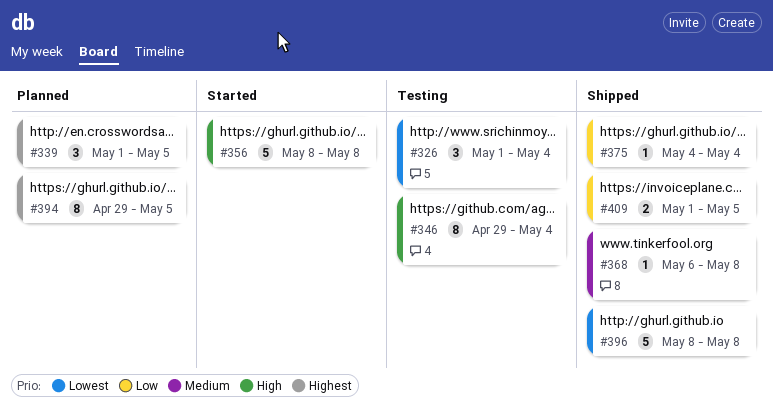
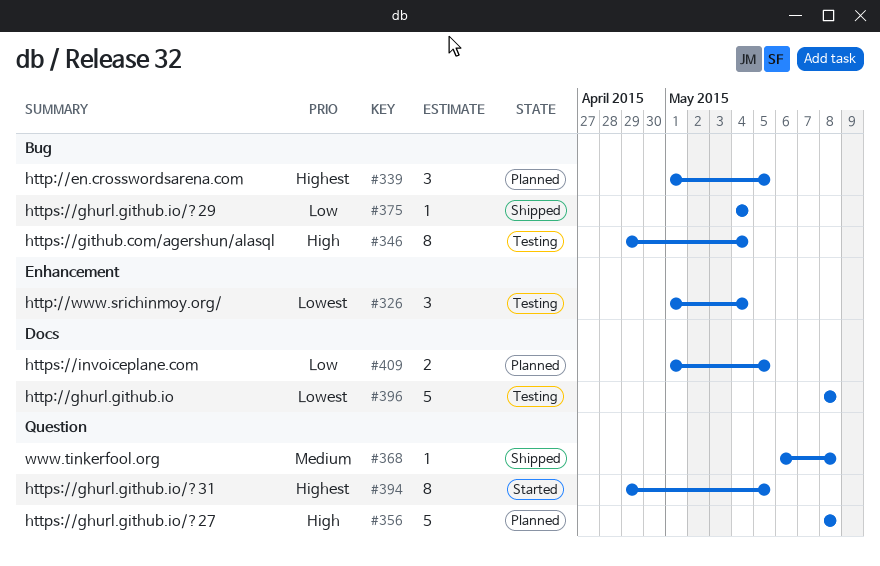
#356, status: Started -> Planned
#394, status: Planned -> Started
#396, status: Shipped -> Testing
#409, status: Shipped -> Planned

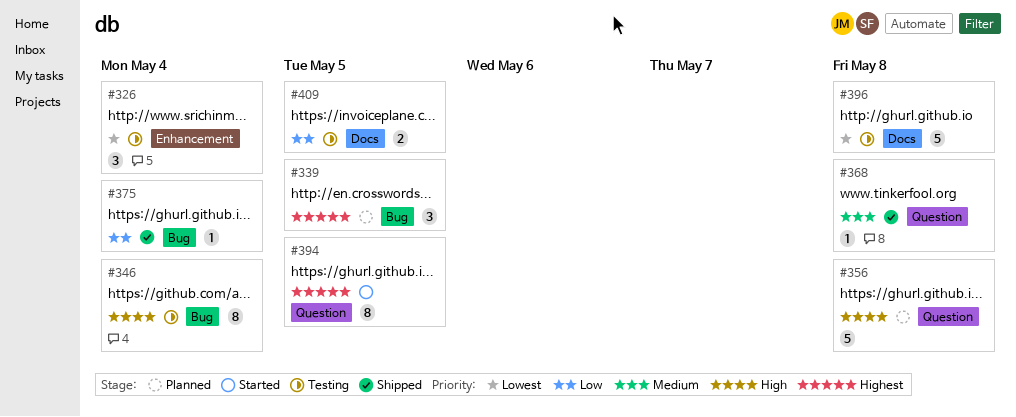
#409, status: Planned -> Testing

